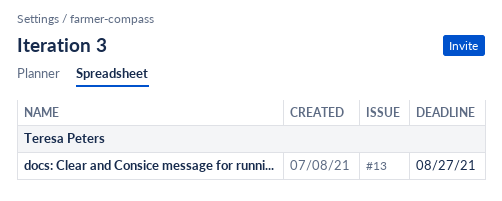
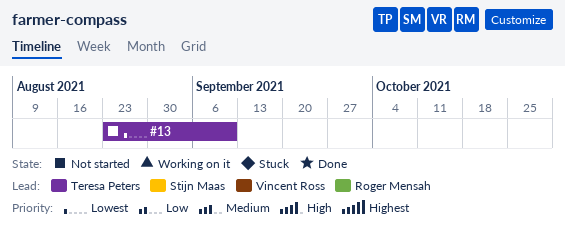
#13, due: Aug 27 -> Sep 10

